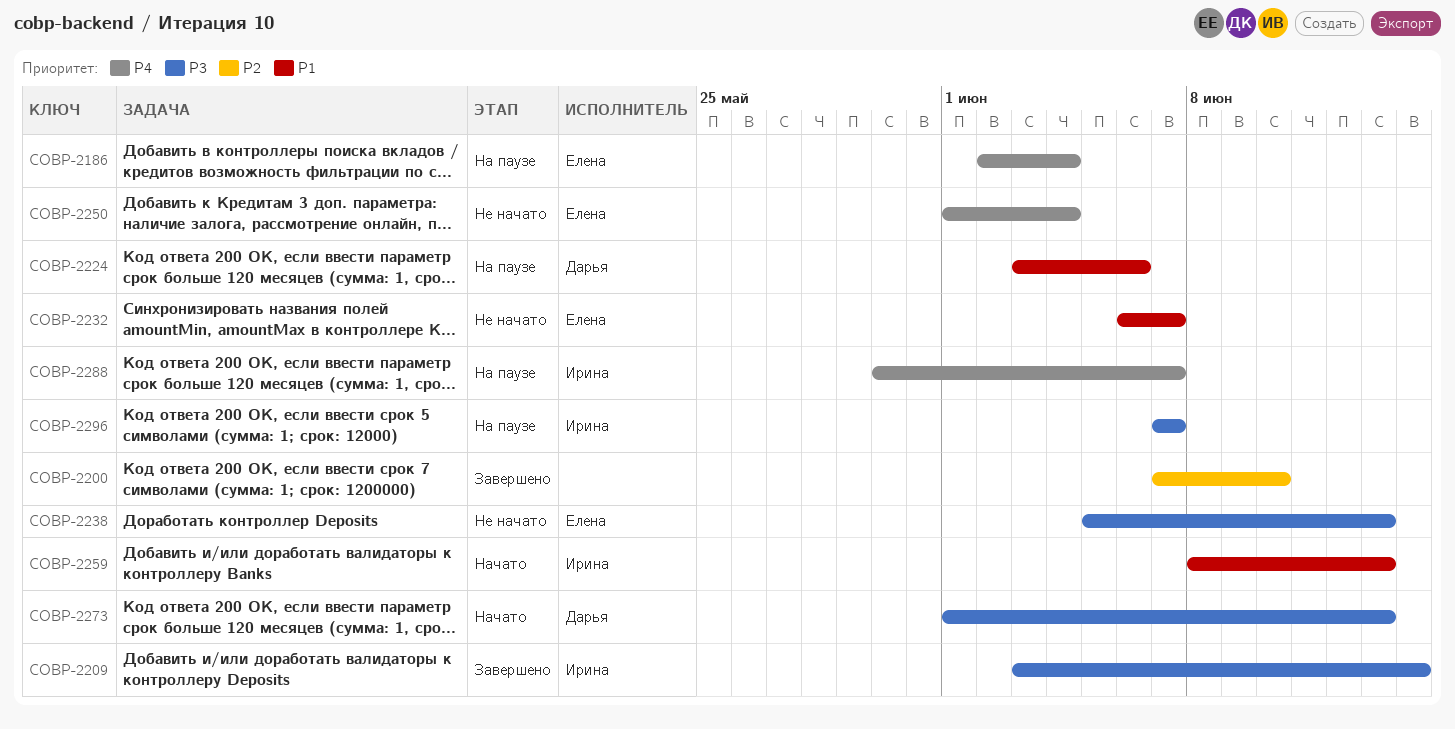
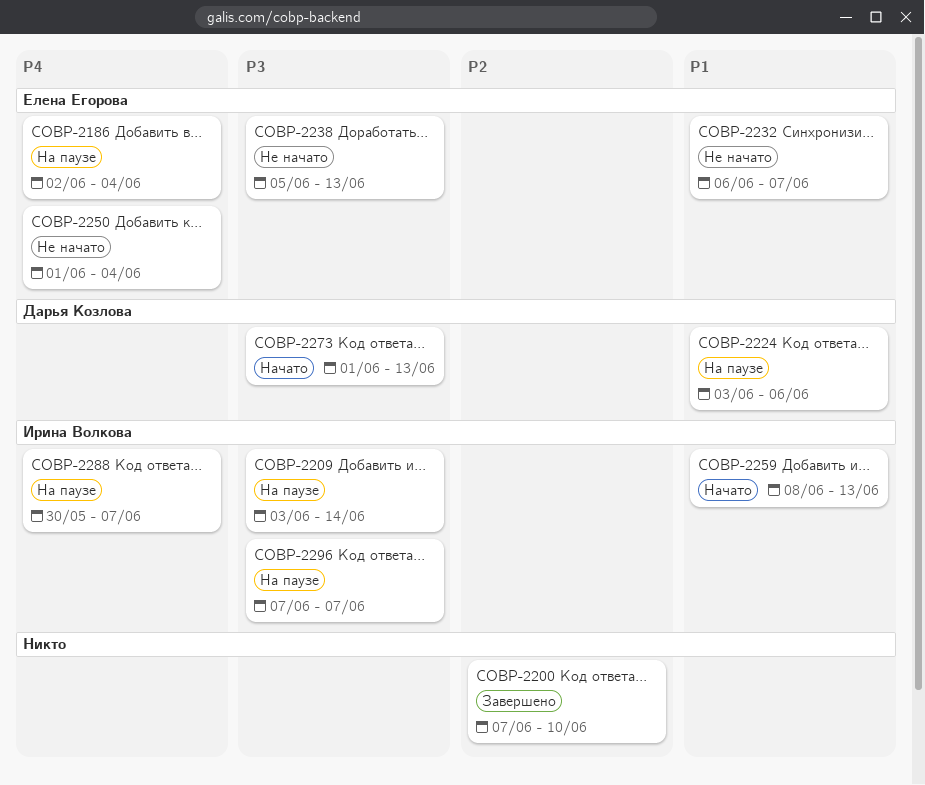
COBP-2209, status: Завершено -> На паузе

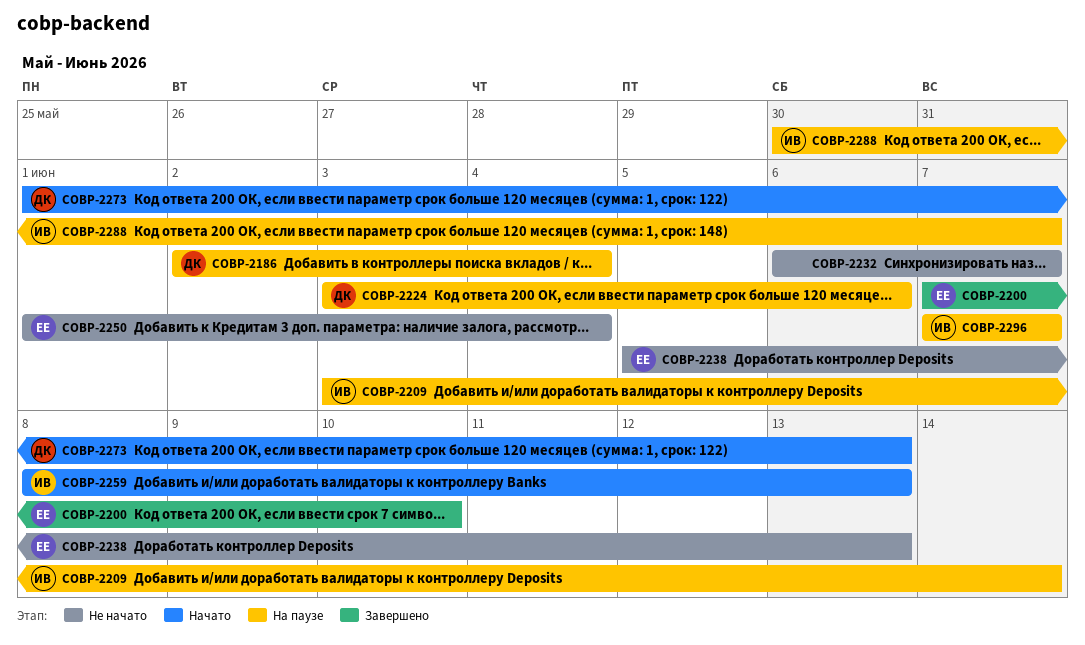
COBP-2186, owner: Елена Егорова -> Дарья Козлова
COBP-2200, owner: none -> Елена Егорова
COBP-2232, owner: Елена Егорова -> none

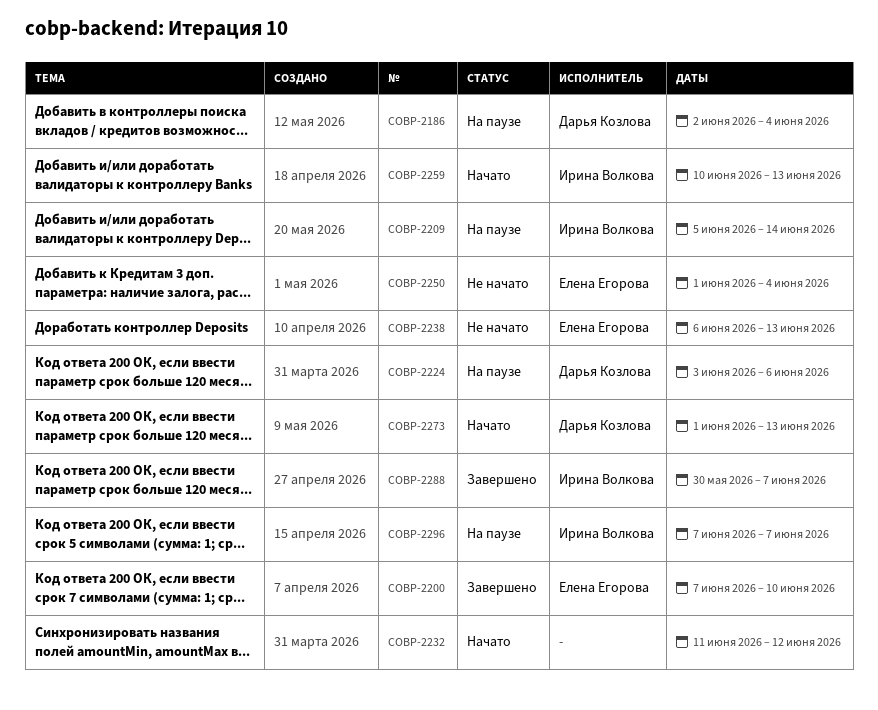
COBP-2209, start: Jun 3 -> Jun 5
COBP-2232, status: Не начато -> Начато
COBP-2232, start: Jun 6 -> Jun 11
COBP-2232, due: Jun 7 -> Jun 12
COBP-2238, start: Jun 5 -> Jun 6
COBP-2259, start: Jun 8 -> Jun 10
COBP-2288, status: На паузе -> Завершено

